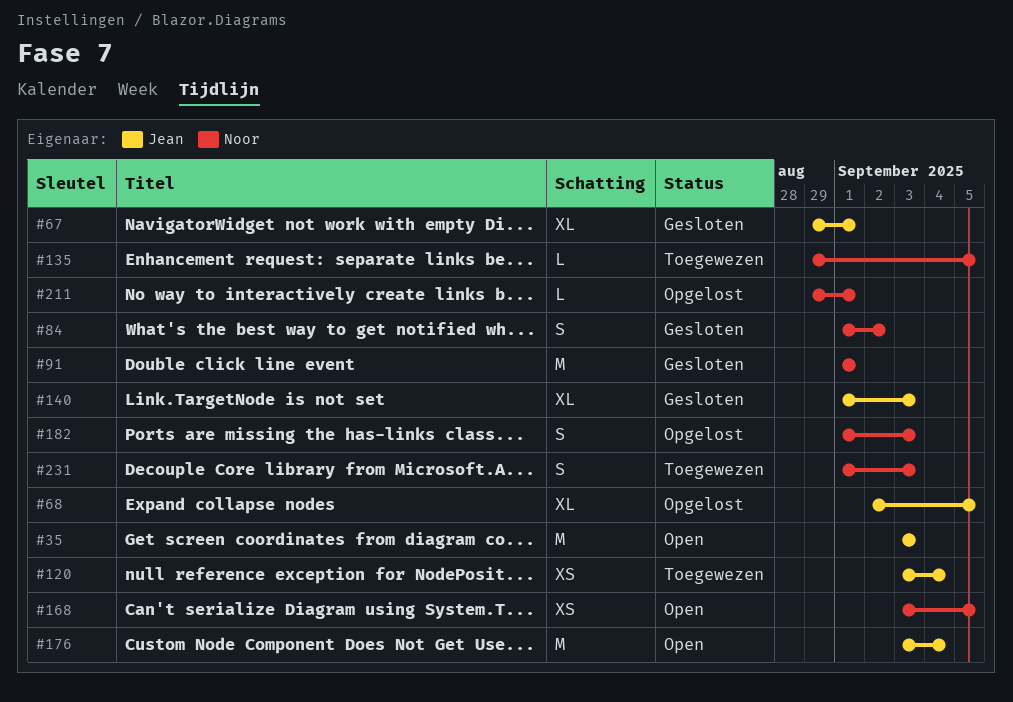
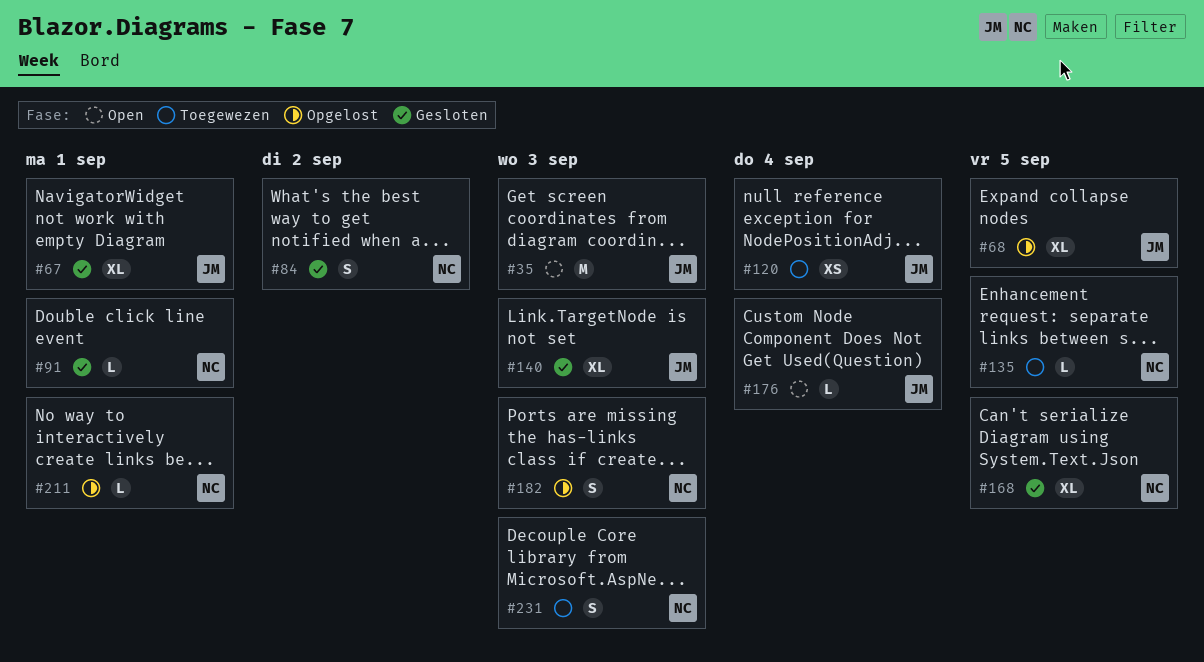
#91, estimate: M -> L
#168, status: Open -> Gesloten
#168, estimate: XS -> XL
#176, estimate: M -> L

